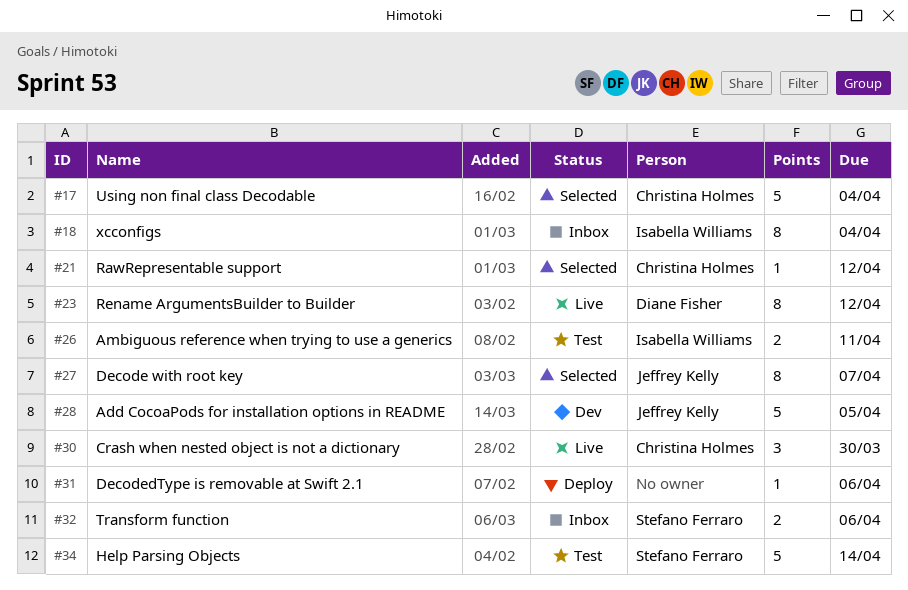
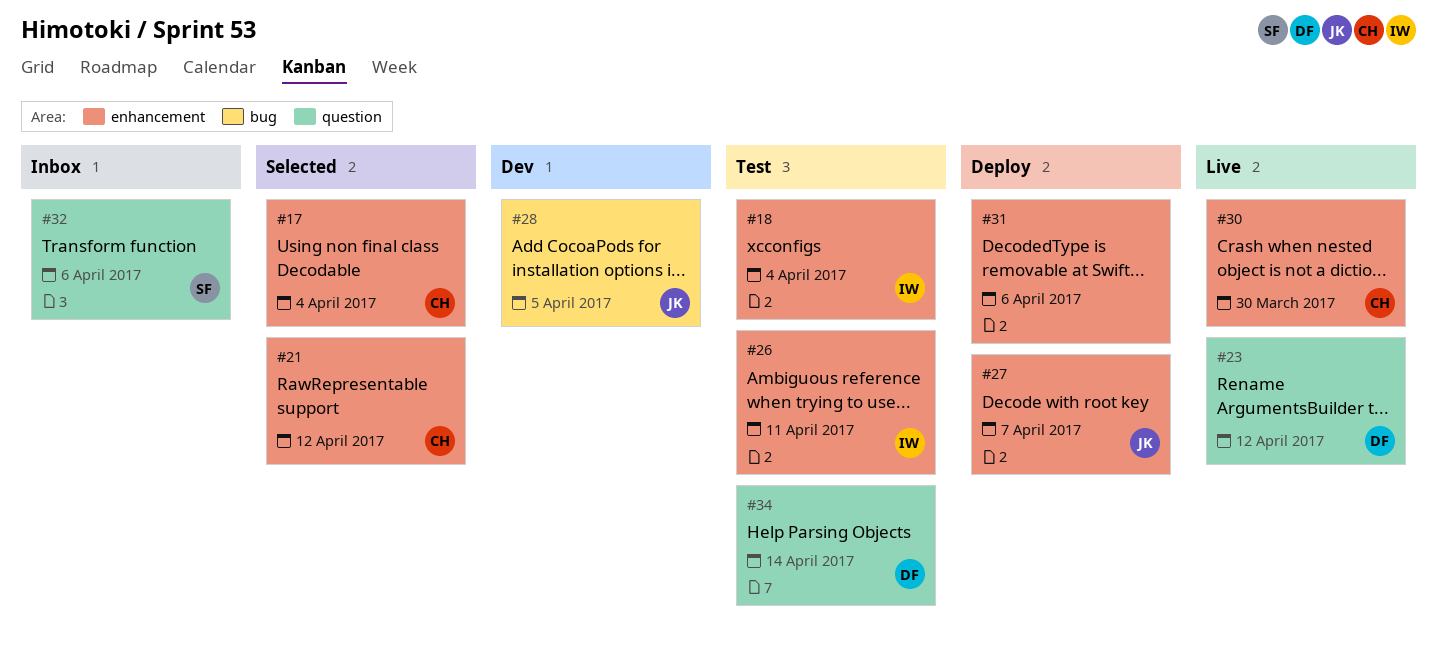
#18, status: Inbox -> Test
#27, status: Selected -> Deploy
#34, owner: Stefano Ferraro -> Diane Fisher

